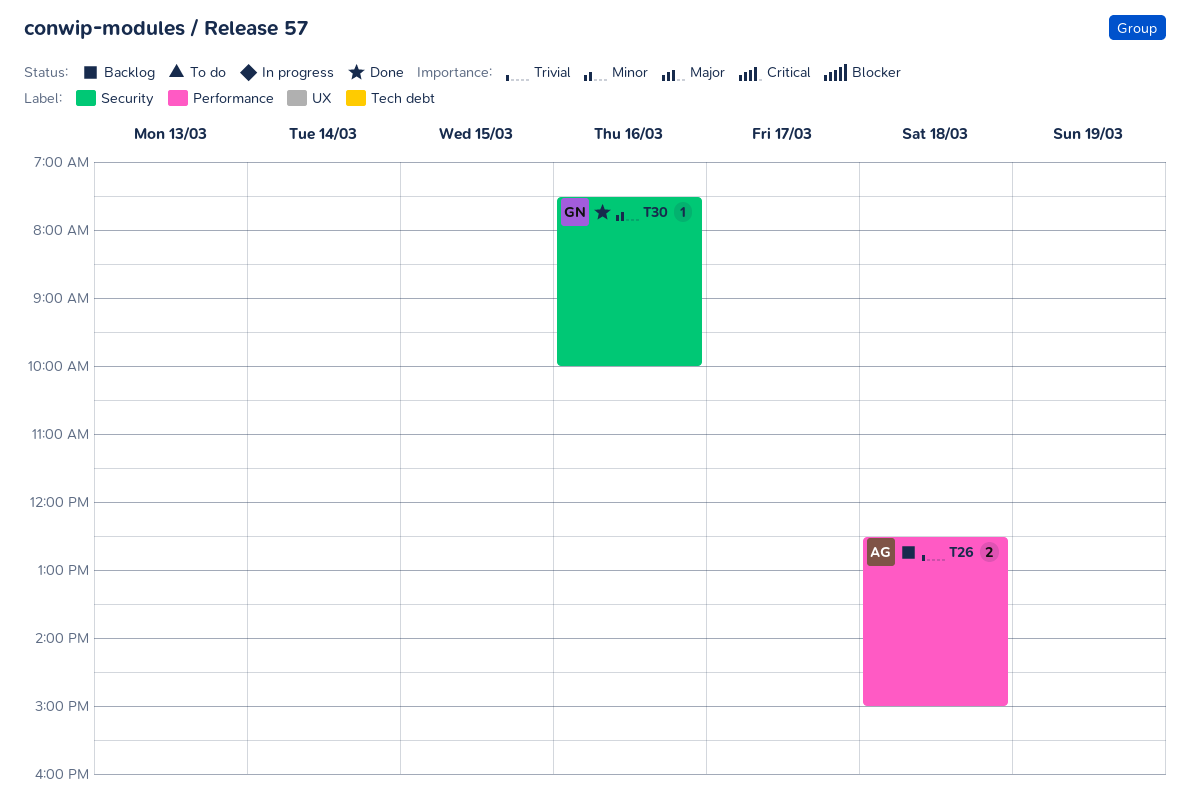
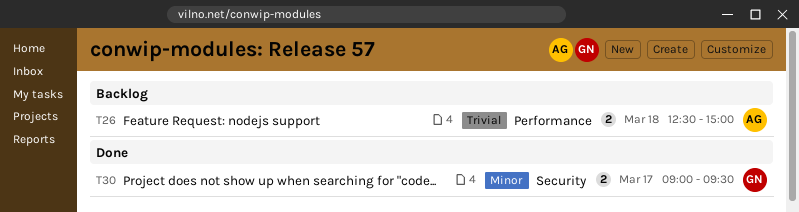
T30, estimate: 1 -> 2
T30, day: Mar 16 -> Mar 17
T30, begins: 07:30 -> 09:00
T30, ends: 10:00 -> 09:30

